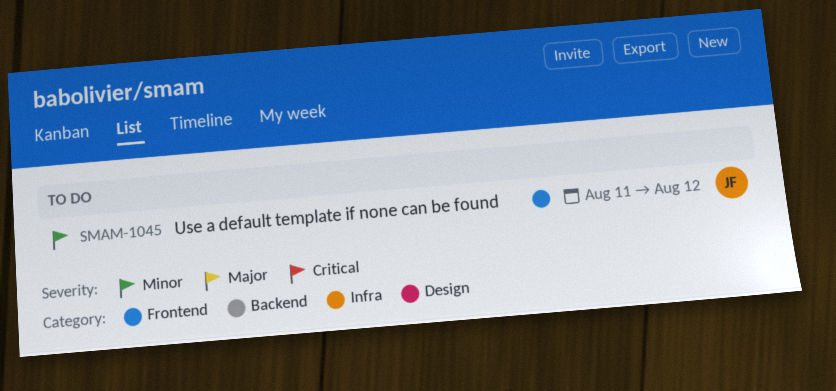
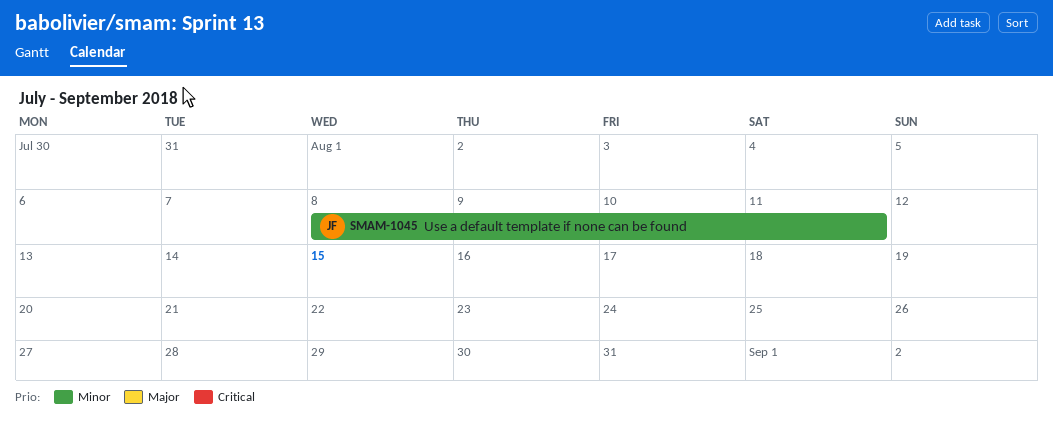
SMAM-1045, start: Aug 11 -> Aug 8
SMAM-1045, due: Aug 12 -> Aug 11

